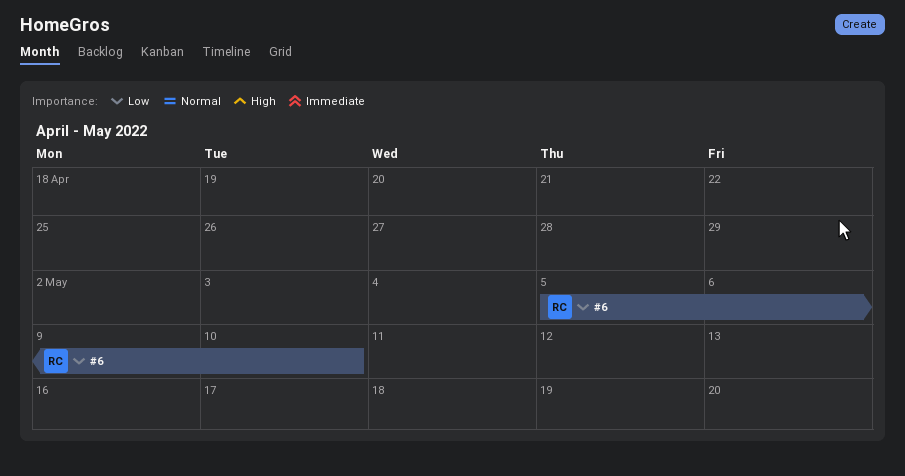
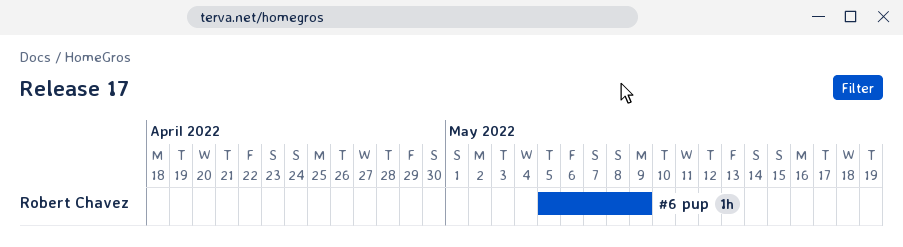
#6, due: May 10 -> May 9

